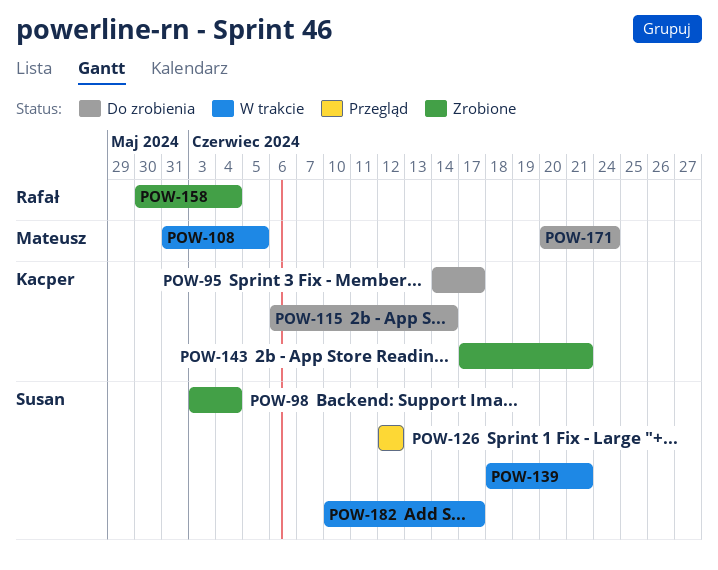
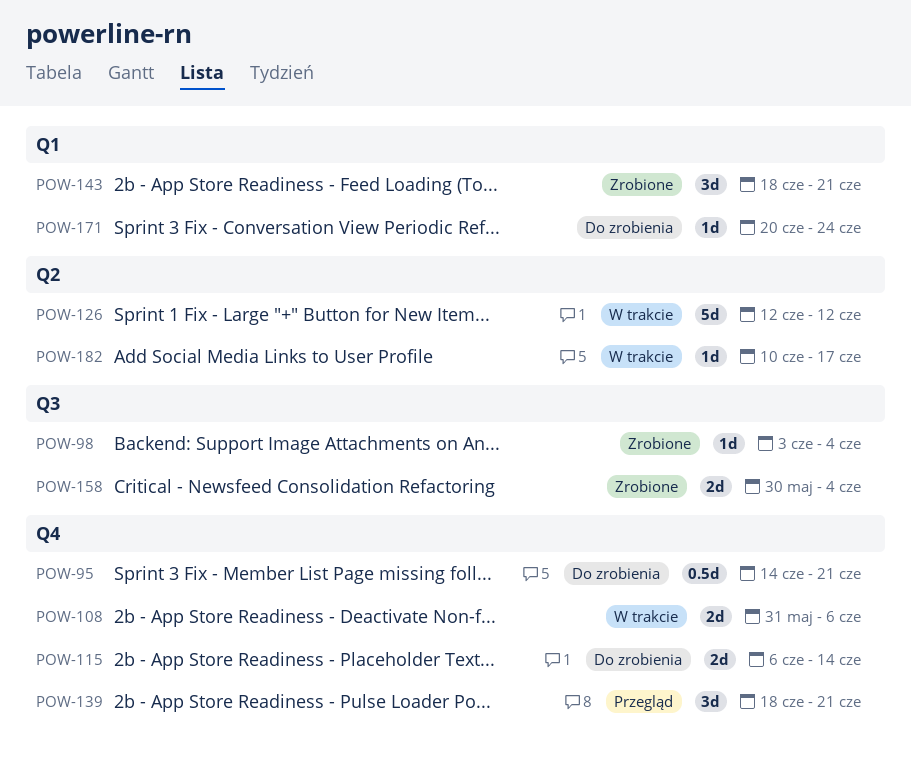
POW-95, due: Jun 17 -> Jun 21
POW-108, due: Jun 5 -> Jun 6
POW-126, status: Przegląd -> W trakcie
POW-139, status: W trakcie -> Przegląd
POW-143, start: Jun 17 -> Jun 18

